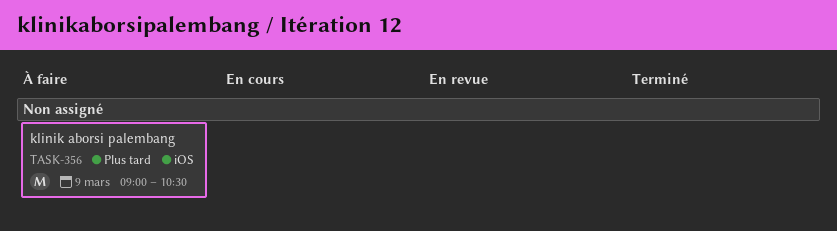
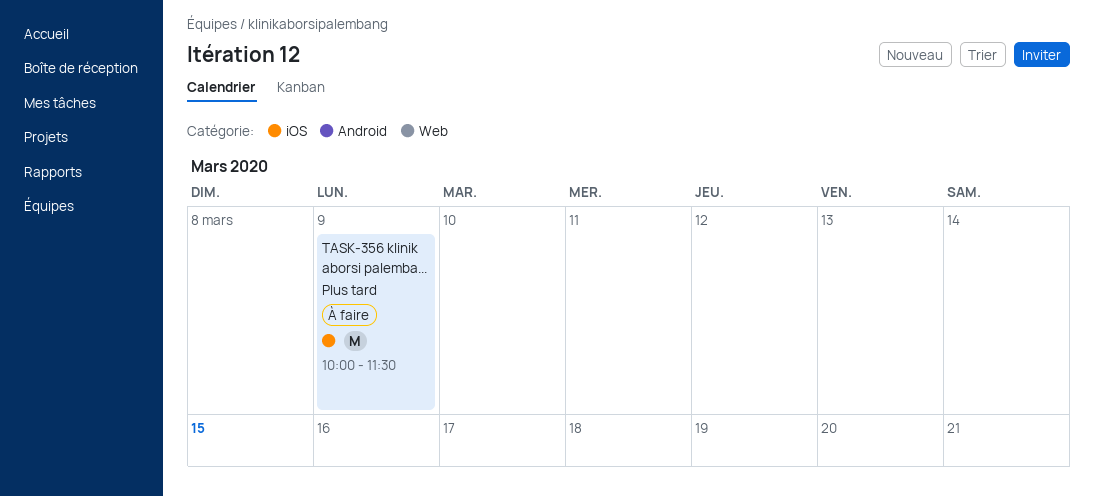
TASK-356, begins: 09:00 -> 10:00
TASK-356, ends: 10:30 -> 11:30

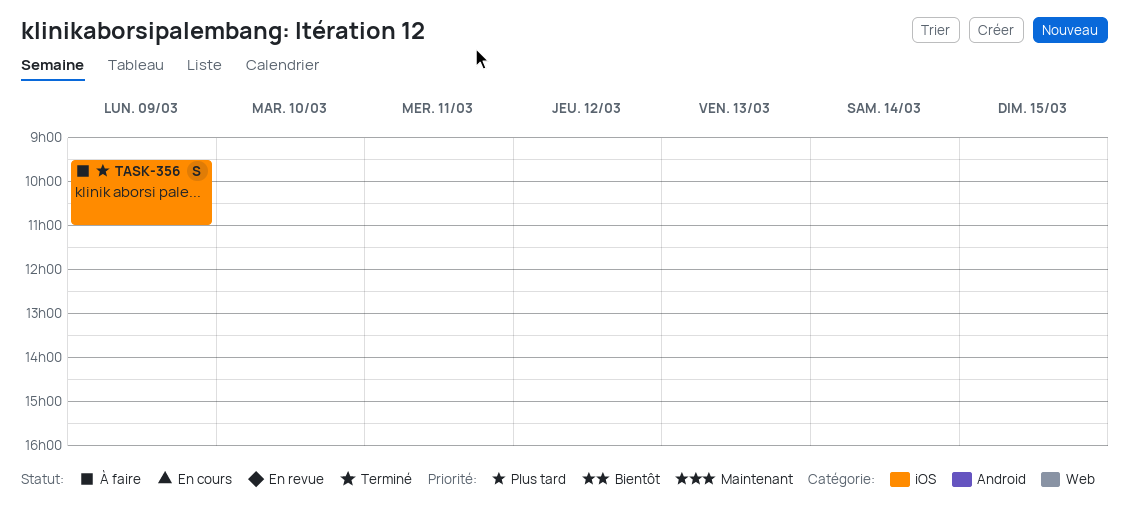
TASK-356, estimate: M -> S
TASK-356, begins: 10:00 -> 09:30
TASK-356, ends: 11:30 -> 11:00

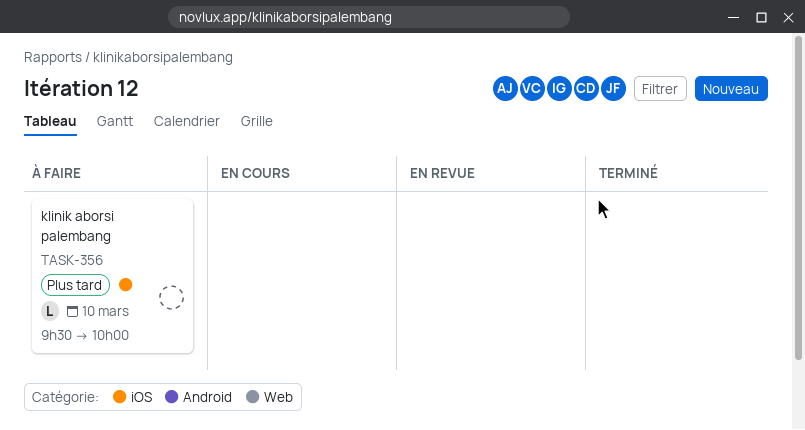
TASK-356, estimate: S -> L
TASK-356, day: Mar 9 -> Mar 10
TASK-356, ends: 11:00 -> 10:00

